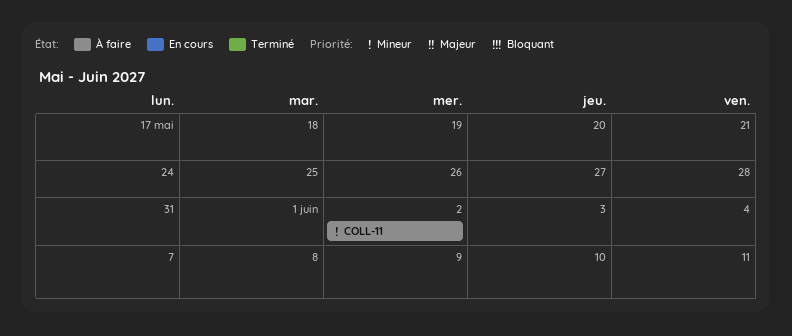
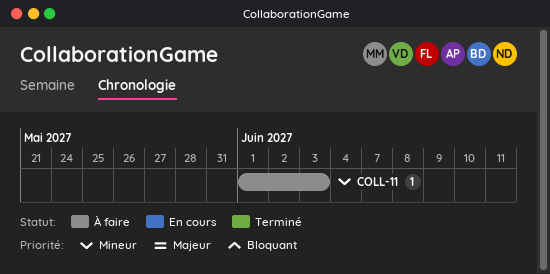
COLL-11, start: Jun 2 -> Jun 1
COLL-11, due: Jun 2 -> Jun 3

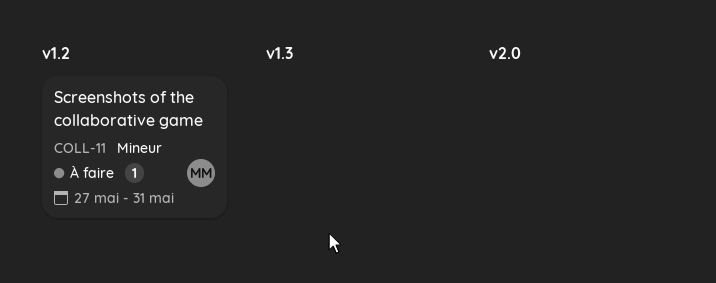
COLL-11, start: Jun 1 -> May 27
COLL-11, due: Jun 3 -> May 31

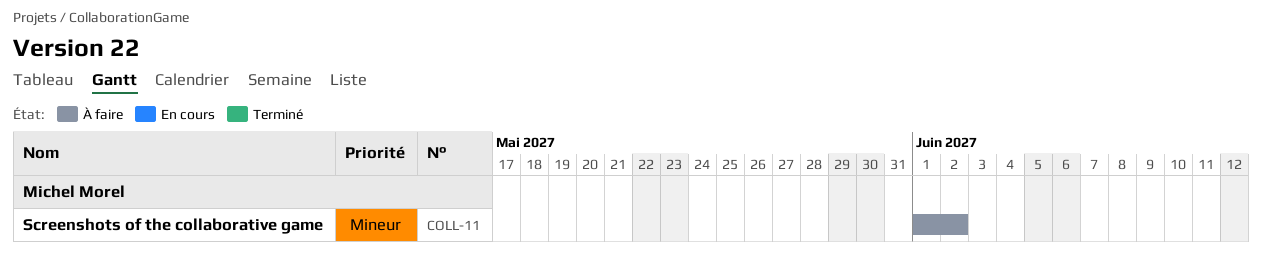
COLL-11, start: May 27 -> Jun 1
COLL-11, due: May 31 -> Jun 2

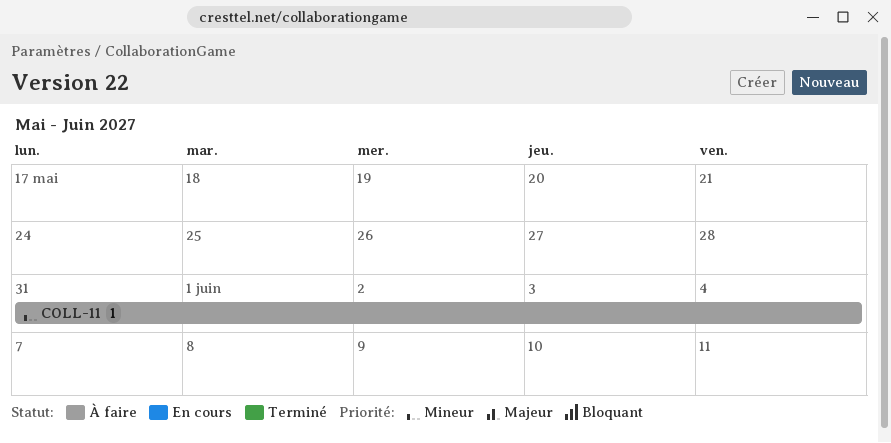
COLL-11, start: Jun 1 -> May 31
COLL-11, due: Jun 2 -> Jun 4

